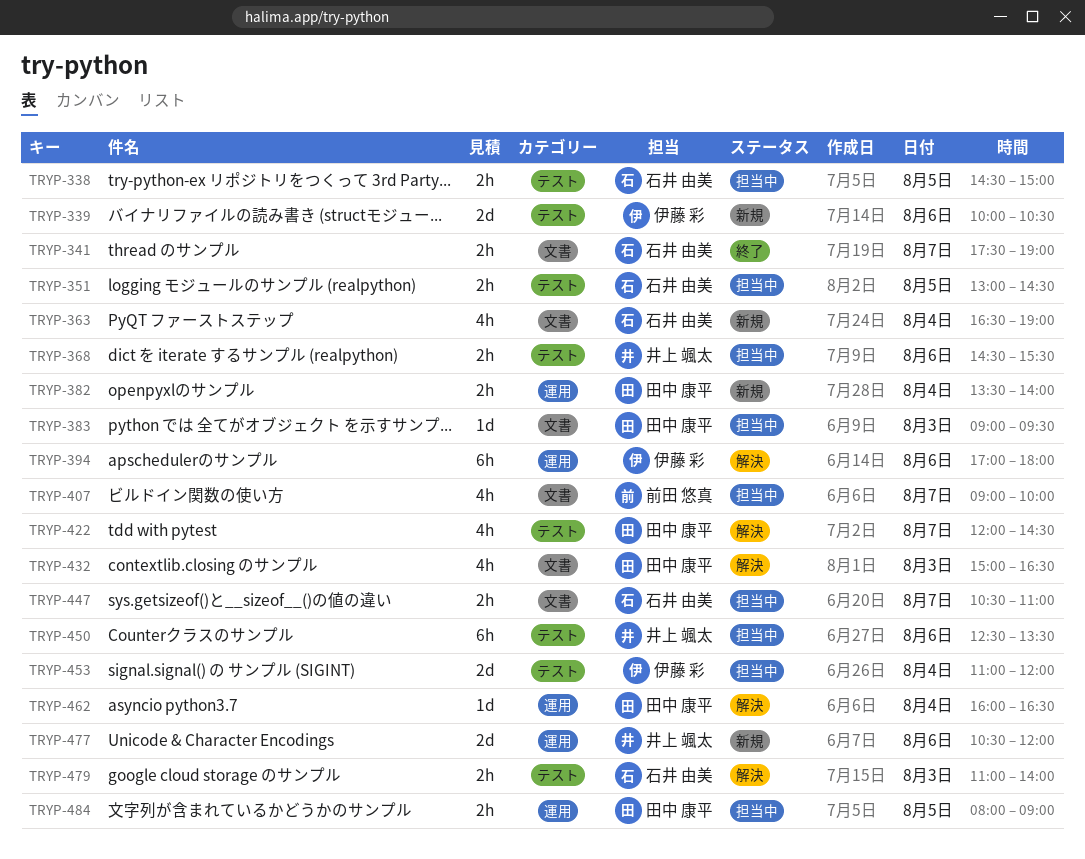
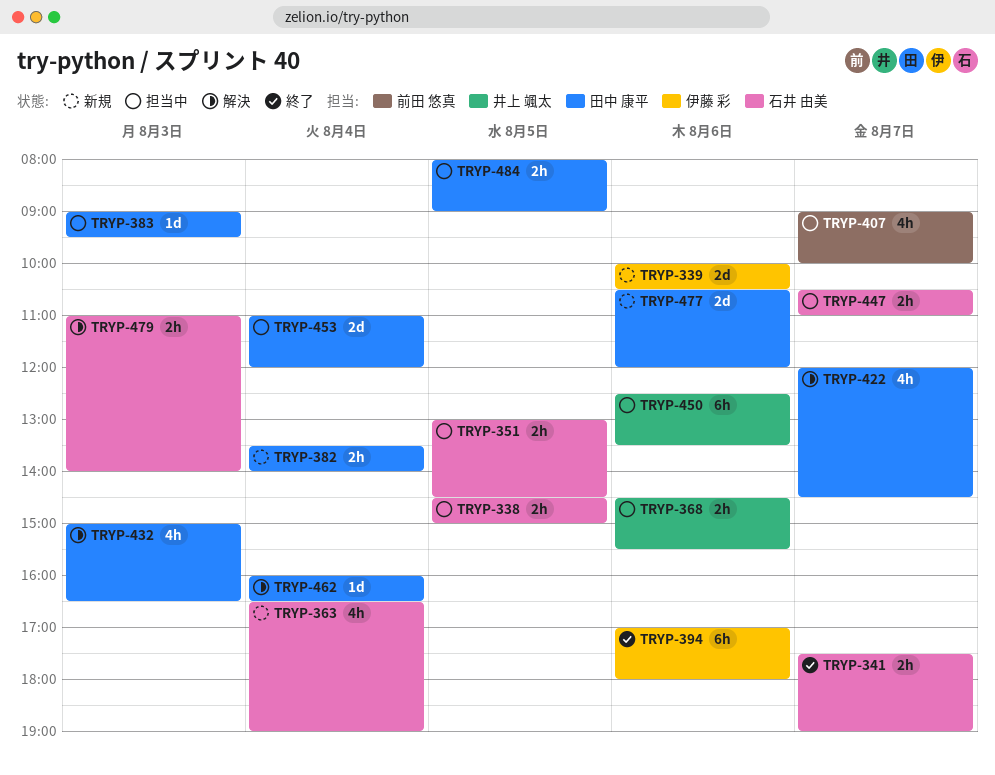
TRYP-394, status: 解決 -> 終了
TRYP-453, owner: 伊藤 彩 -> 田中 康平
TRYP-477, owner: 井上 颯太 -> 田中 康平

